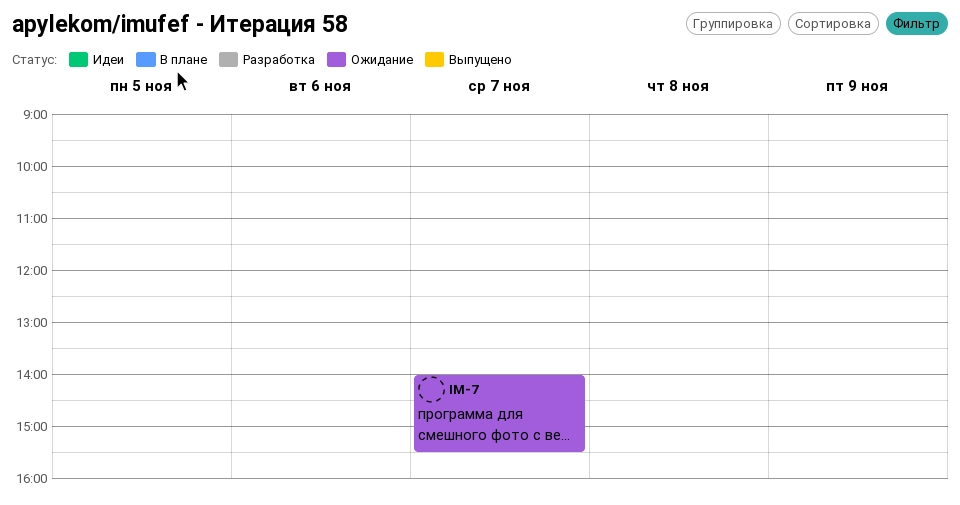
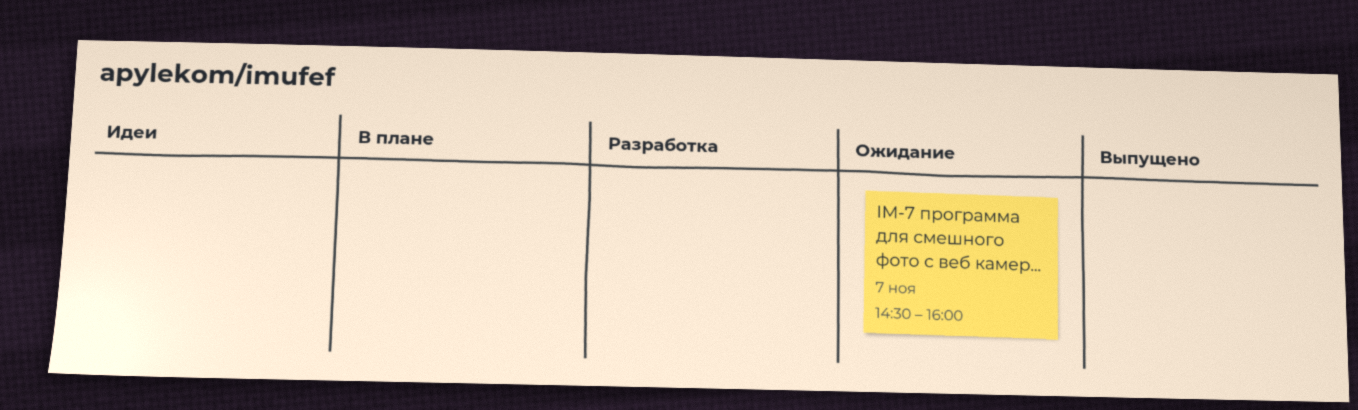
IM-7, begins: 14:00 -> 14:30
IM-7, ends: 15:30 -> 16:00

